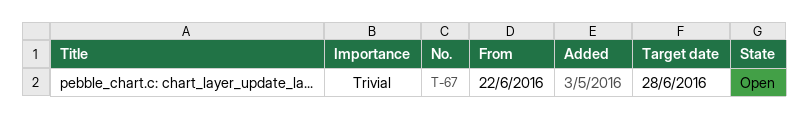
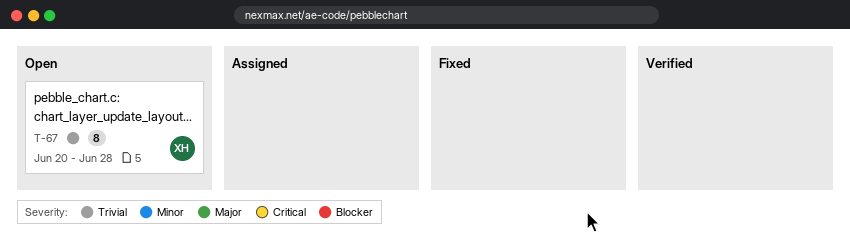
T-67, start: Jun 22 -> Jun 20

